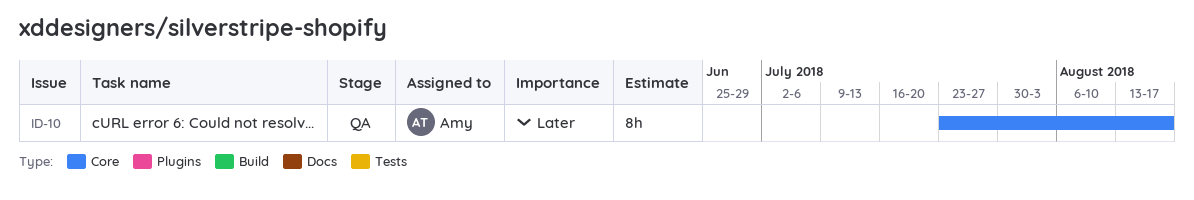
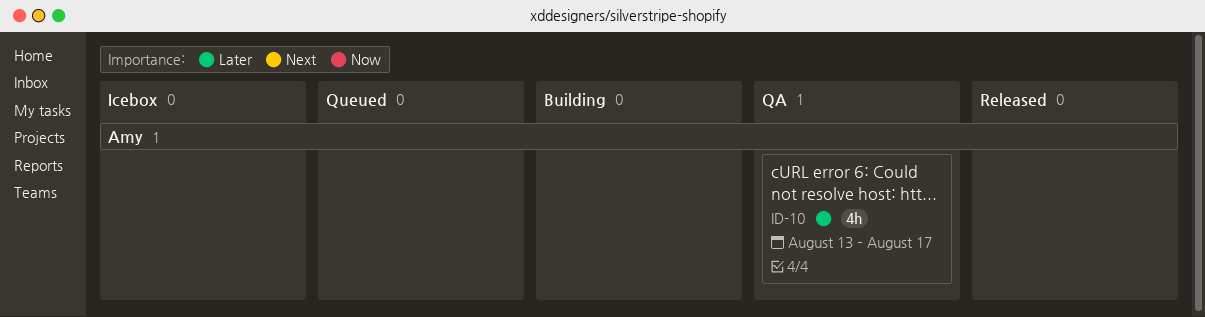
ID-10, estimate: 8h -> 4h
ID-10, start: Jul 23 -> Aug 13

